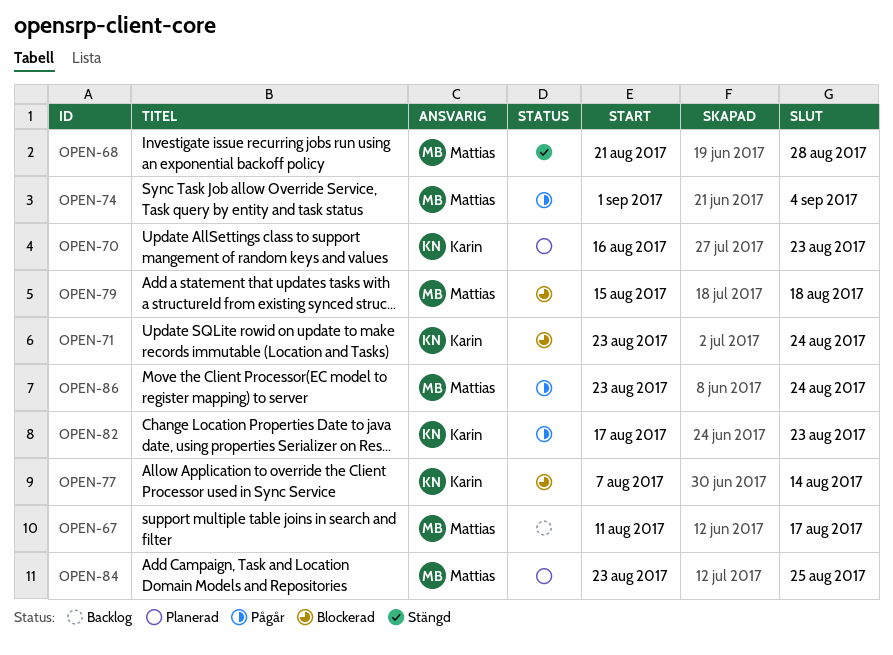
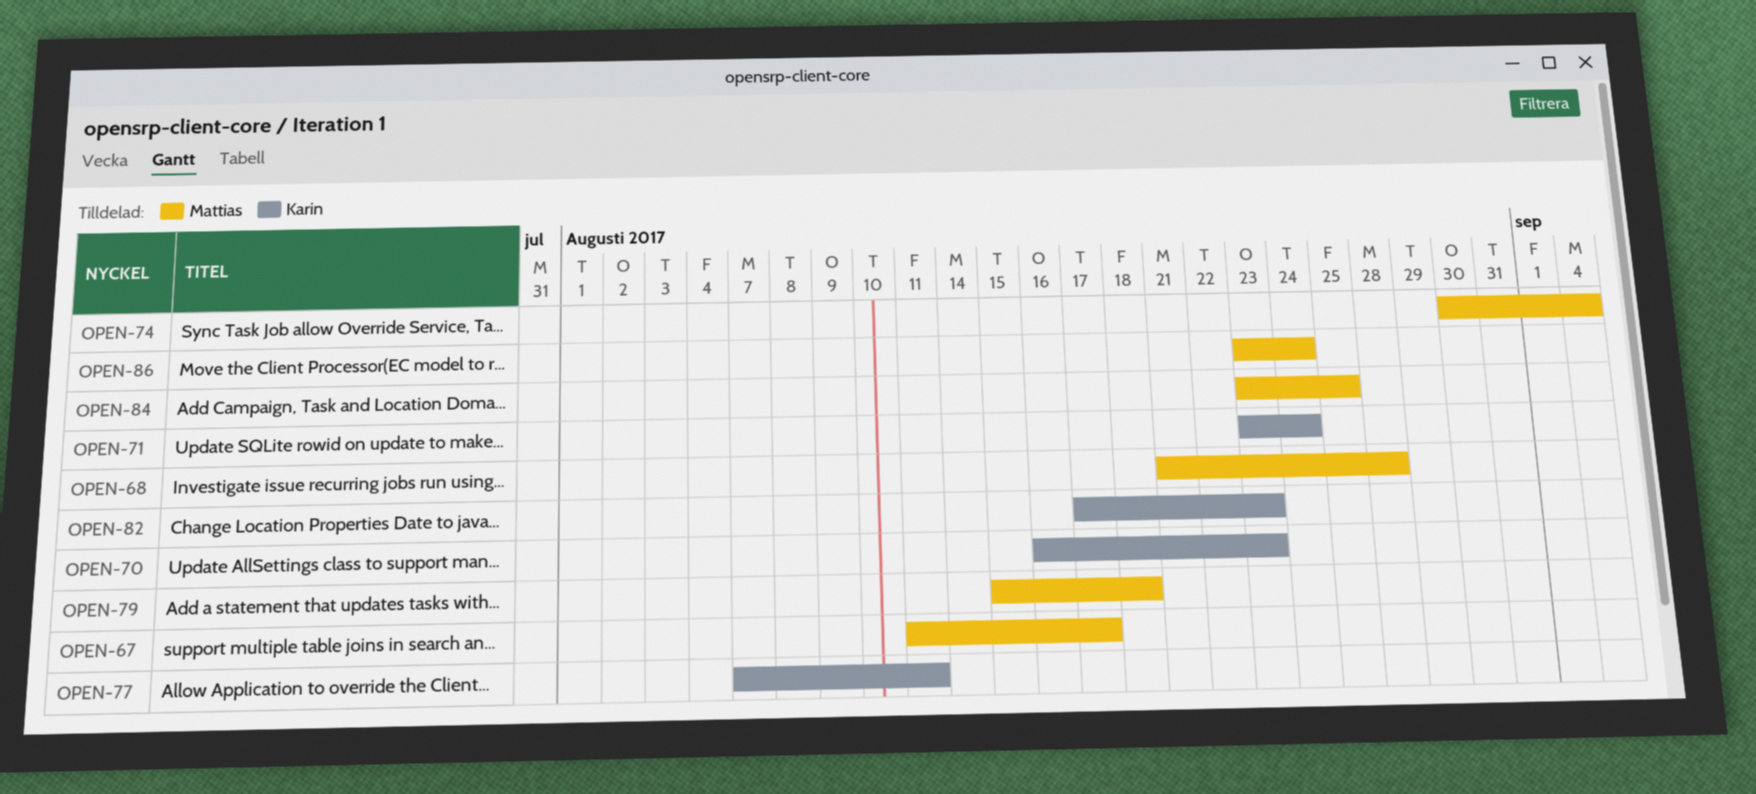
OPEN-74, start: Sep 1 -> Aug 30
OPEN-77, due: Aug 14 -> Aug 11

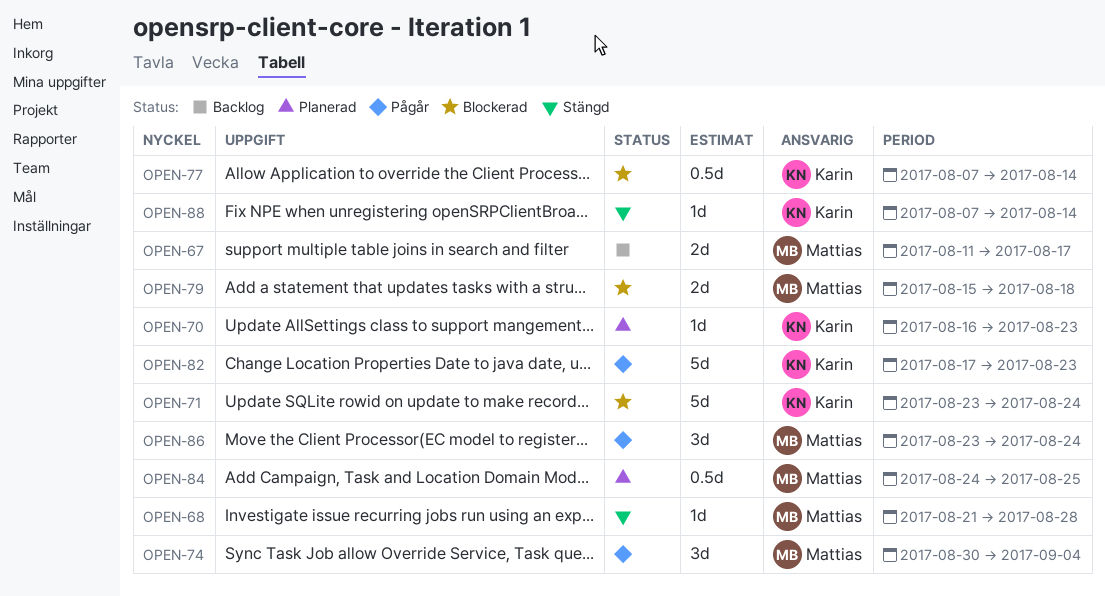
OPEN-77, due: Aug 11 -> Aug 14
OPEN-84, start: Aug 23 -> Aug 24
OPEN-88: none -> present

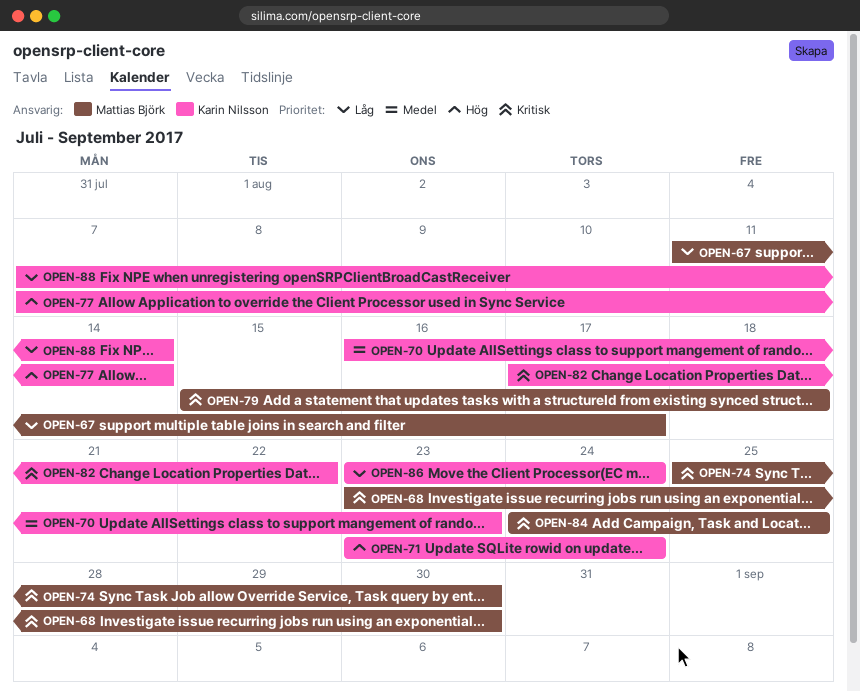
OPEN-68, start: Aug 21 -> Aug 23
OPEN-68, due: Aug 28 -> Aug 30
OPEN-74, start: Aug 30 -> Aug 25
OPEN-74, due: Sep 4 -> Aug 30
OPEN-82, due: Aug 23 -> Aug 22
OPEN-86, owner: Mattias Björk -> Karin Nilsson

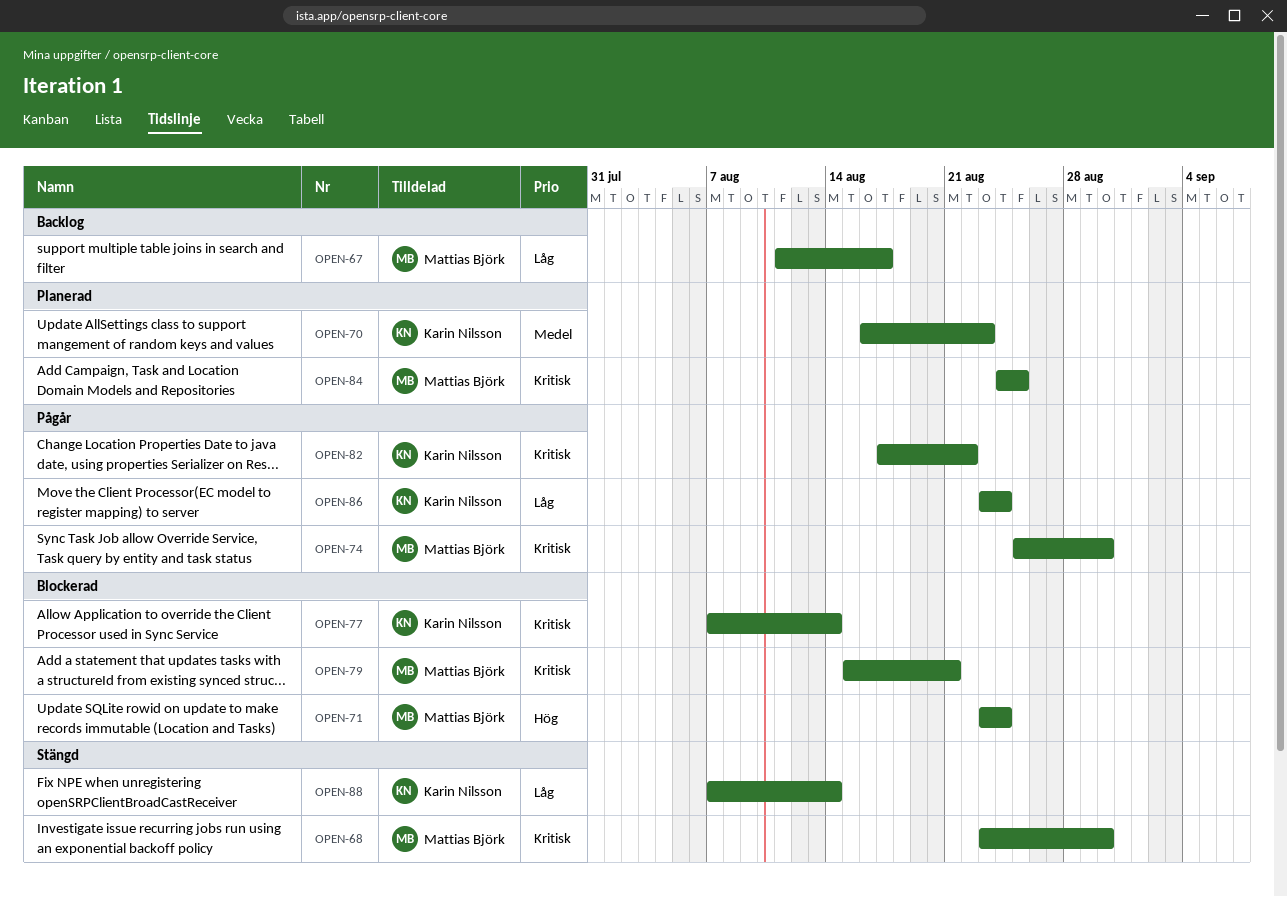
OPEN-71, owner: Karin Nilsson -> Mattias Björk
OPEN-77, priority: Hög -> Kritisk
OPEN-79, due: Aug 18 -> Aug 21

